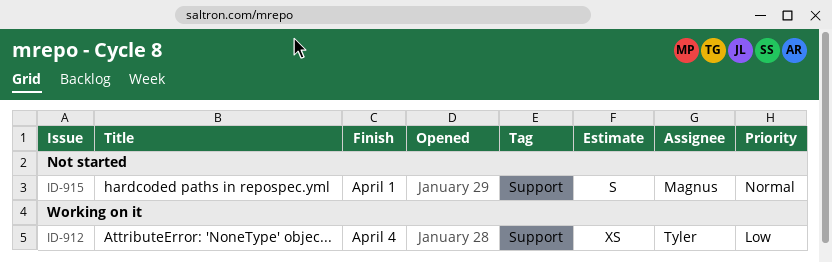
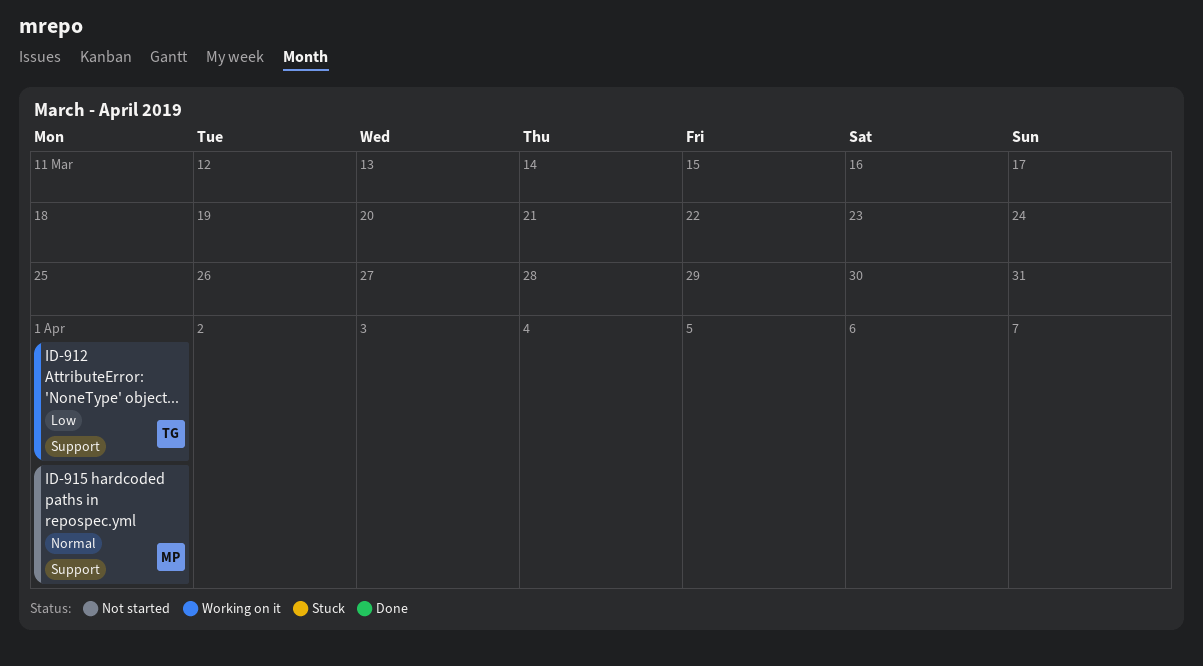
ID-912, due: Apr 4 -> Apr 1

